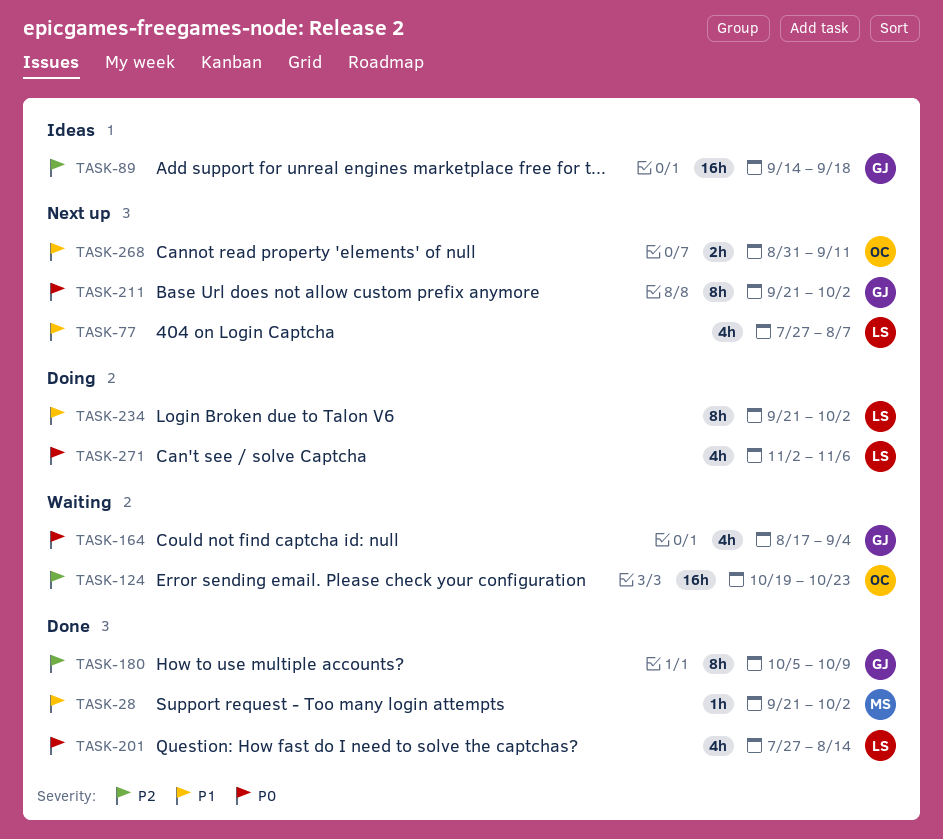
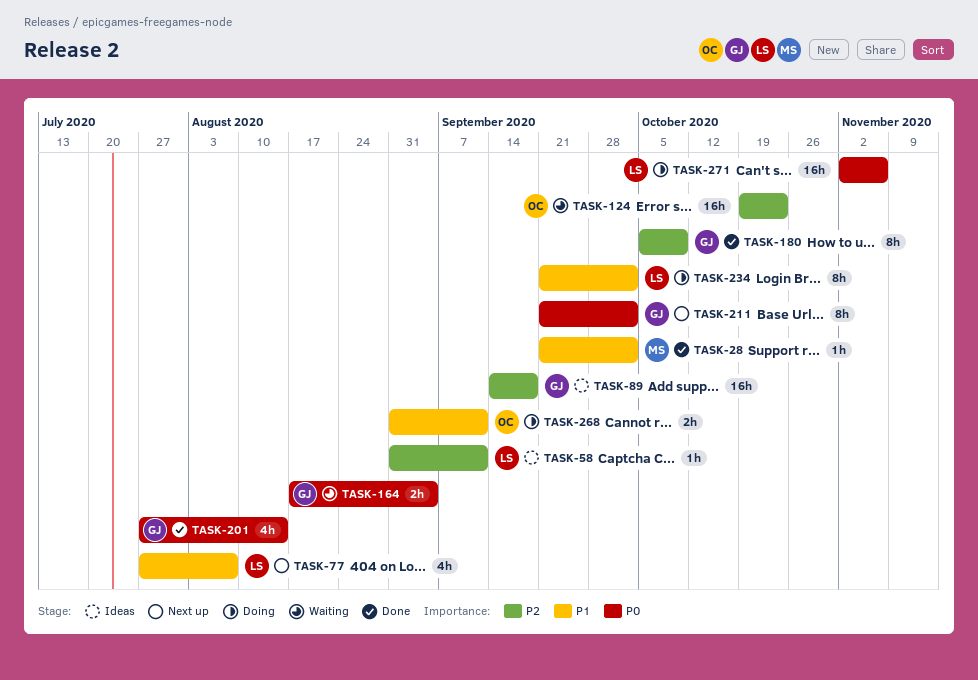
TASK-58: none -> present
TASK-164, estimate: 4h -> 2h
TASK-201, owner: LS -> GJ
TASK-268, status: Next up -> Doing
TASK-271, estimate: 4h -> 16h

